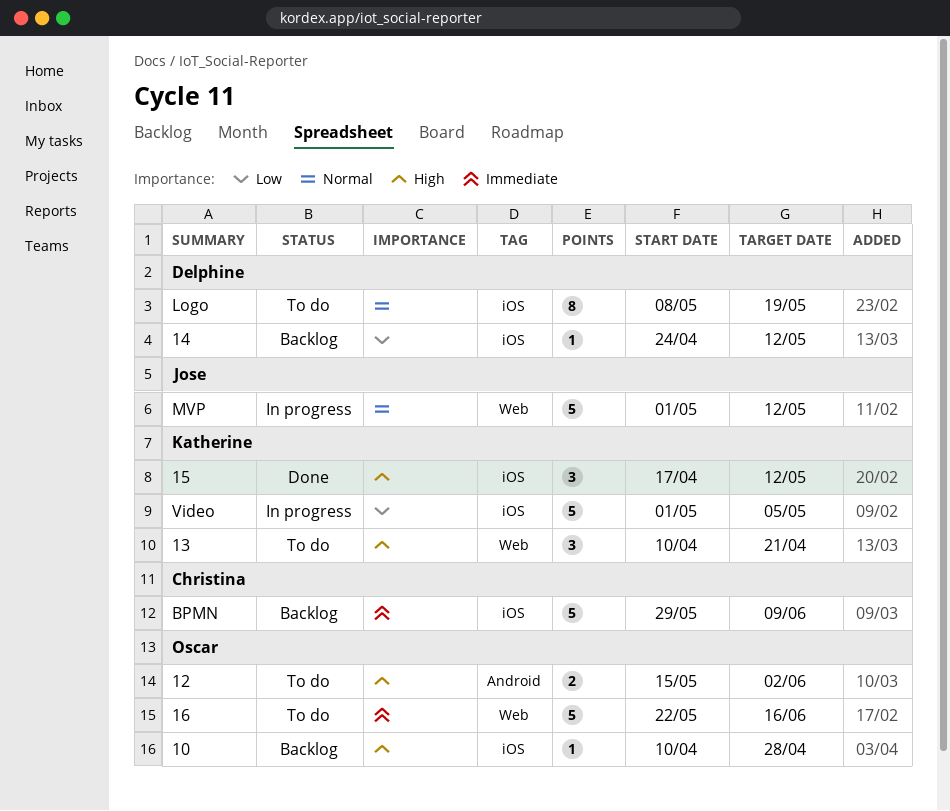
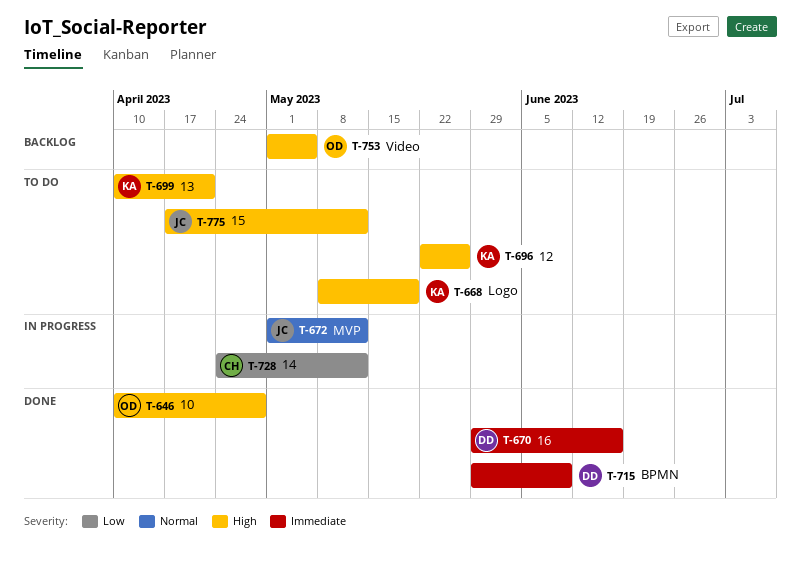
10, status: Backlog -> Done
12, owner: Oscar -> Katherine
12, start: May 15 -> May 22
12, due: Jun 2 -> May 26
14, status: Backlog -> In progress
14, owner: Delphine -> Christina
15, status: Done -> To do
15, owner: Katherine -> Jose
16, status: To do -> Done
16, owner: Oscar -> Delphine
16, start: May 22 -> May 29
BPMN, status: Backlog -> Done
BPMN, owner: Christina -> Delphine
Logo, owner: Delphine -> Katherine
Logo, priority: Normal -> High
Video, status: In progress -> Backlog
Video, owner: Katherine -> Oscar
Video, priority: Low -> High

